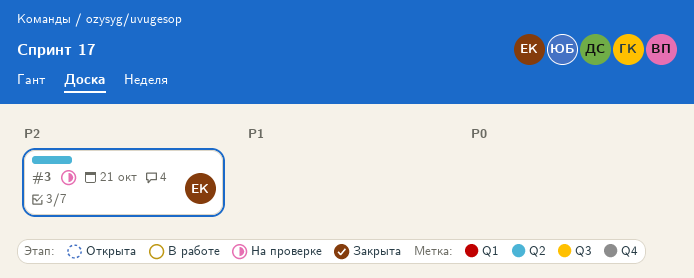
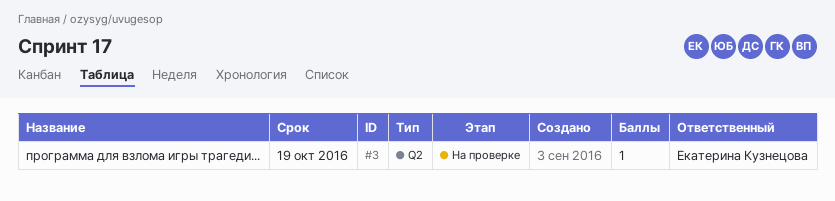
#3, due: Oct 21 -> Oct 19

